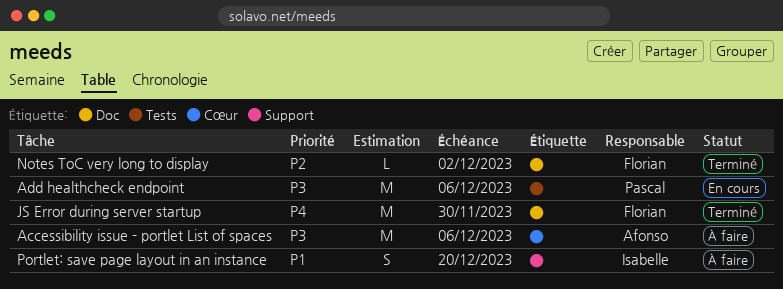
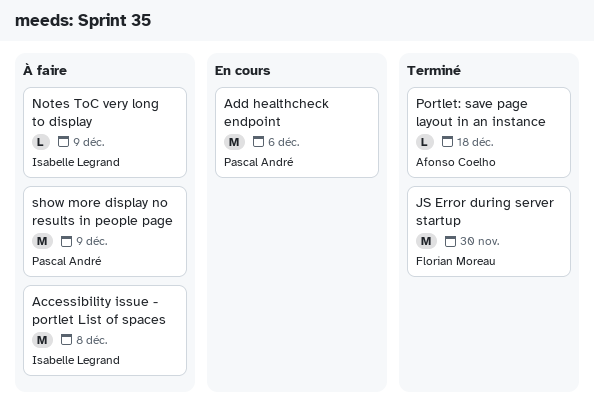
Accessibility issue - portlet List of spaces, owner: Afonso Coelho -> Isabelle Legrand
Accessibility issue - portlet List of spaces, due: Dec 6 -> Dec 8
Notes ToC very long to display, status: Terminé -> À faire
Notes ToC very long to display, owner: Florian Moreau -> Isabelle Legrand
Notes ToC very long to display, due: Dec 2 -> Dec 9
Portlet: save page layout in an instance, status: À faire -> Terminé
Portlet: save page layout in an instance, owner: Isabelle Legrand -> Afonso Coelho
Portlet: save page layout in an instance, estimate: S -> L
Portlet: save page layout in an instance, due: Dec 20 -> Dec 18
show more display no results in people page: none -> present

